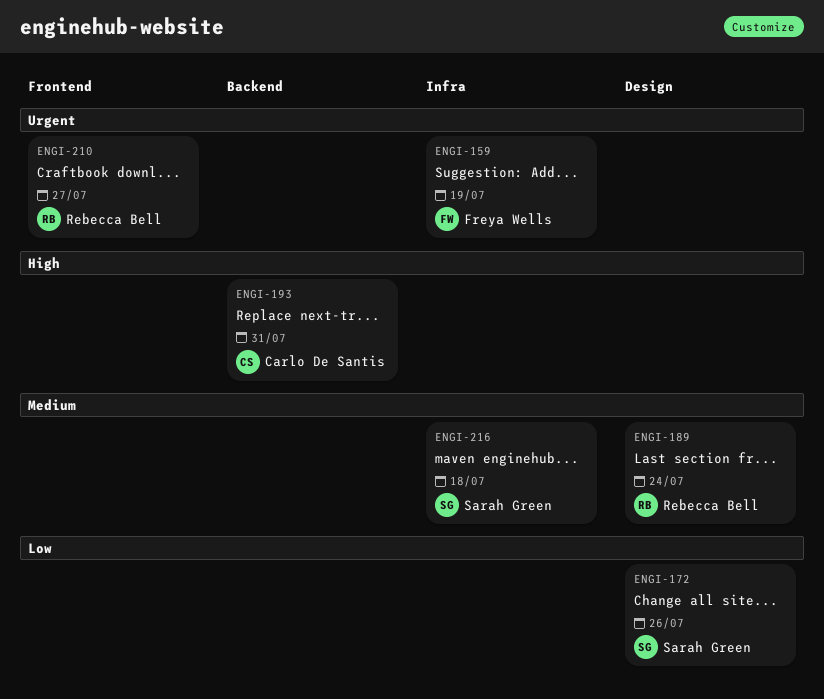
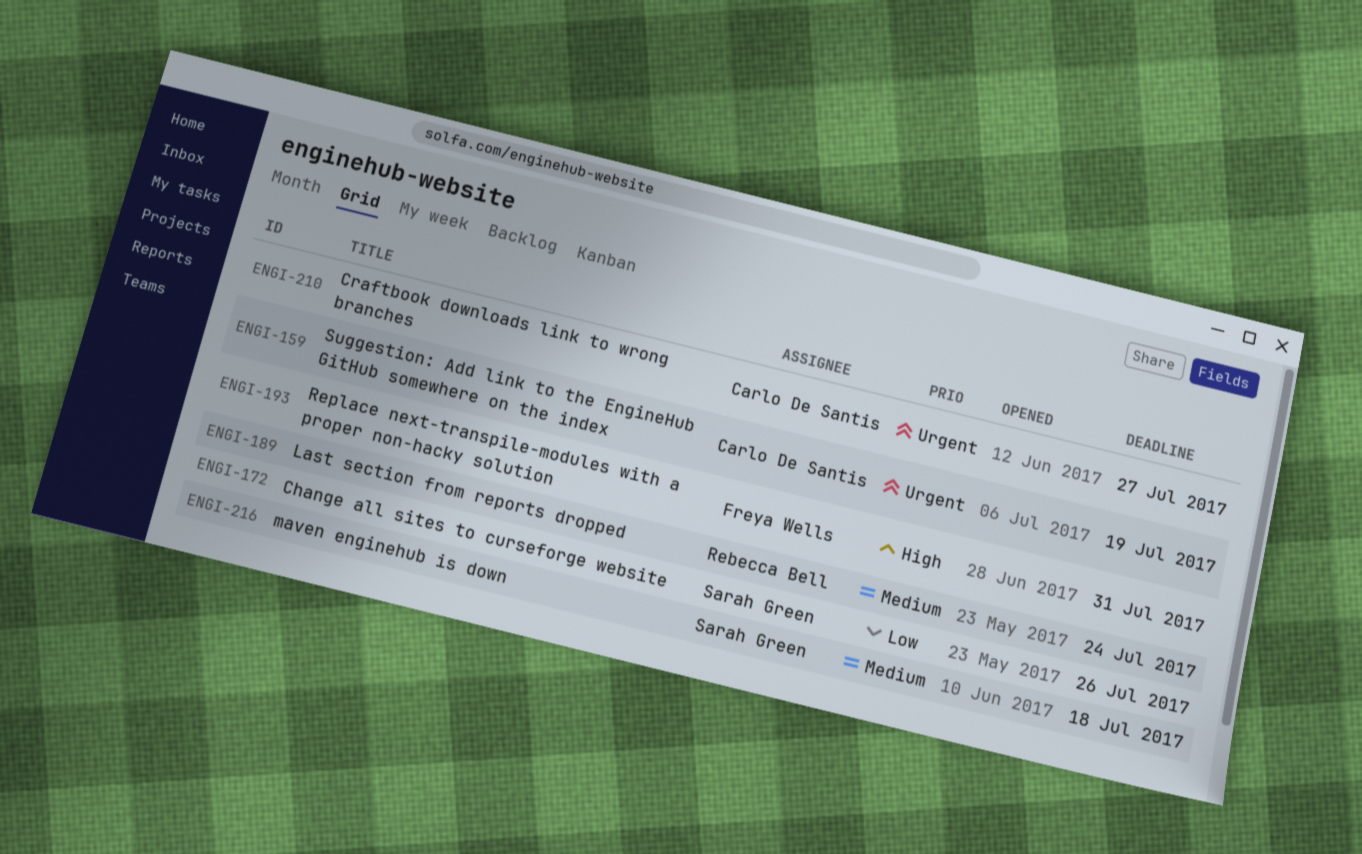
ENGI-159, owner: Freya Wells -> Carlo De Santis
ENGI-193, owner: Carlo De Santis -> Freya Wells
ENGI-210, owner: Rebecca Bell -> Carlo De Santis

